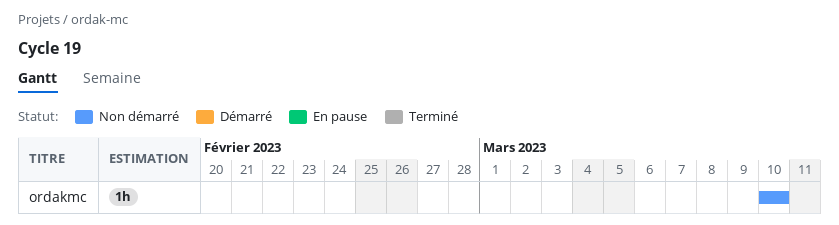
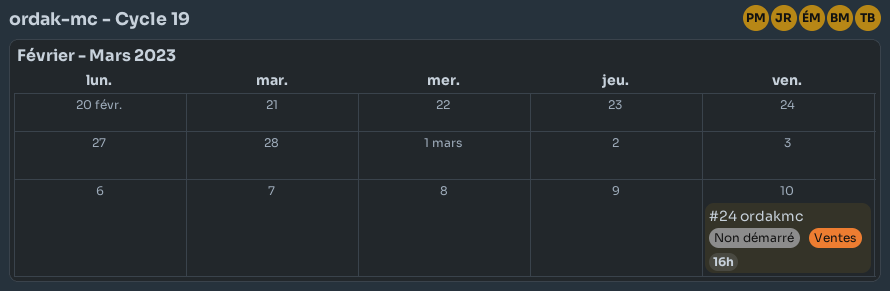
ordakmc, estimate: 1h -> 16h

